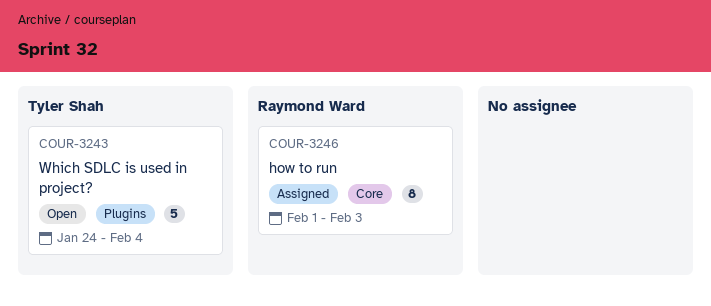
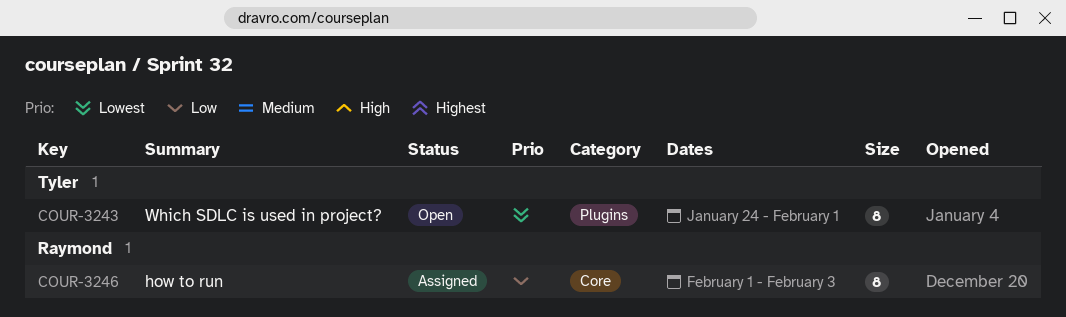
COUR-3243, estimate: 5 -> 8
COUR-3243, due: Feb 4 -> Feb 1

